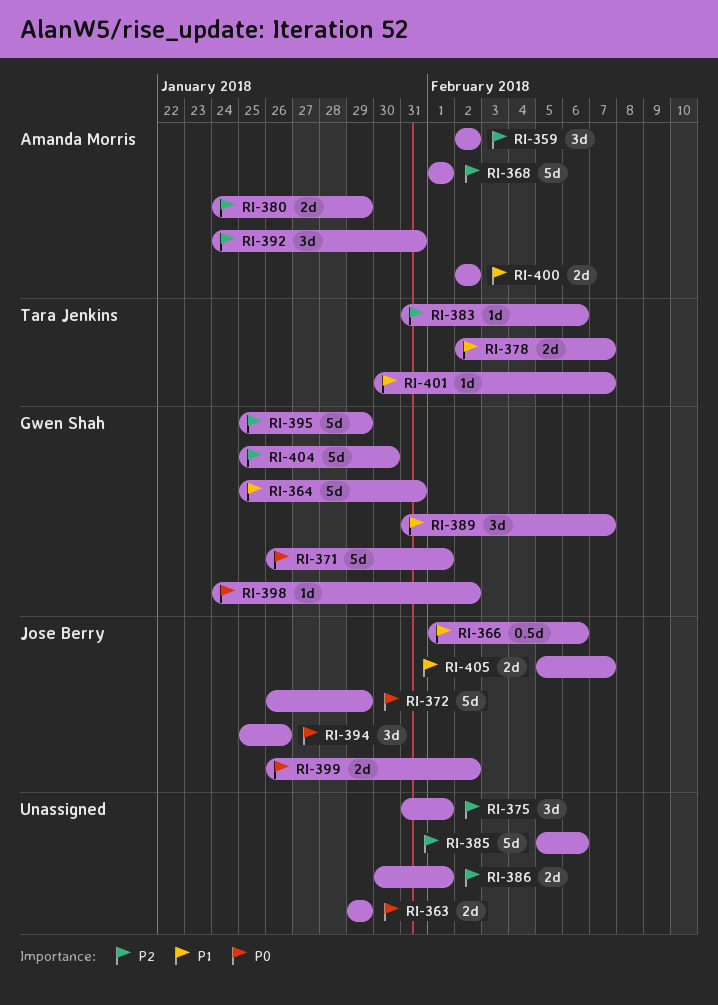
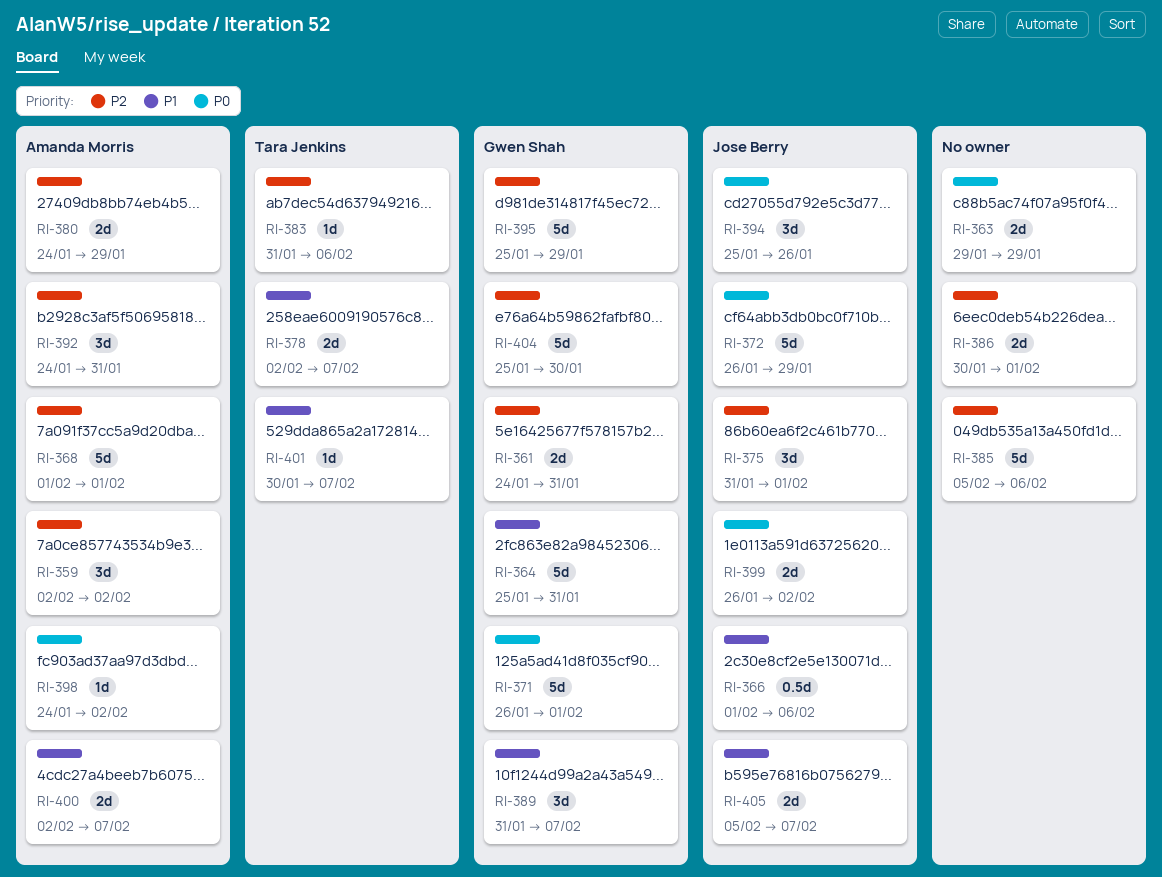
RI-361: none -> present
RI-375, owner: none -> Jose Berry
RI-398, owner: Gwen Shah -> Amanda Morris
RI-400, due: Feb 2 -> Feb 7

